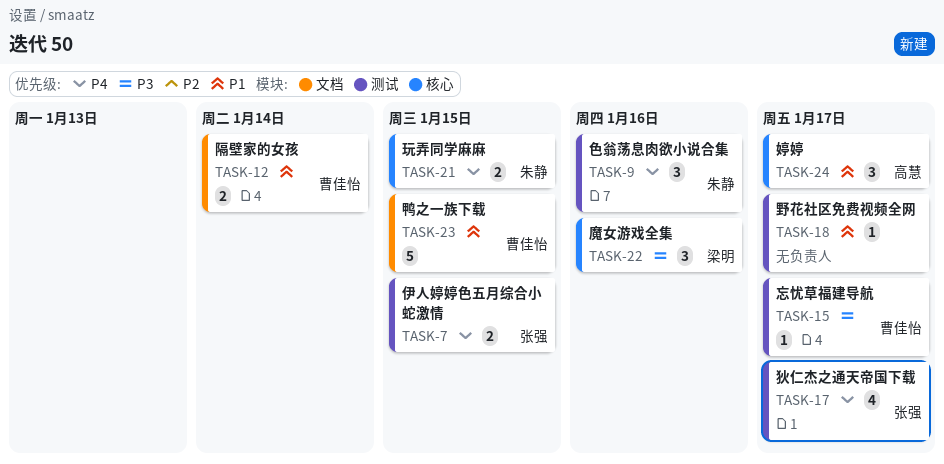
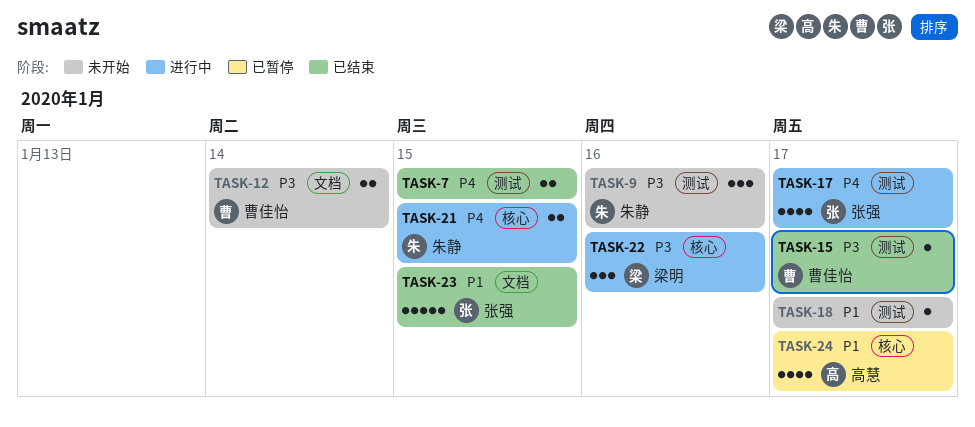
TASK-7, owner: 张强 -> none
TASK-9, priority: P4 -> P3
TASK-12, priority: P1 -> P3
TASK-23, owner: 曹佳怡 -> 张强
TASK-24, estimate: 3 -> 4

